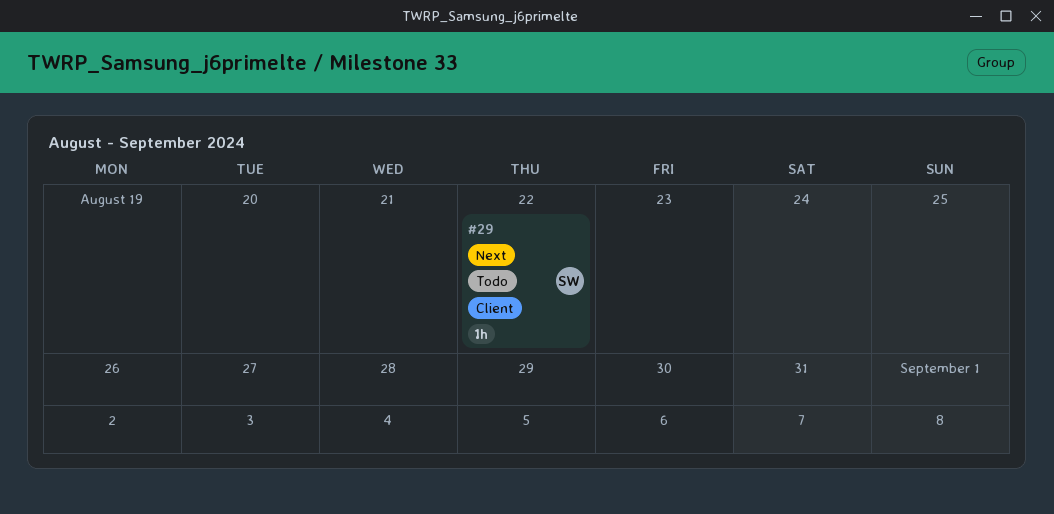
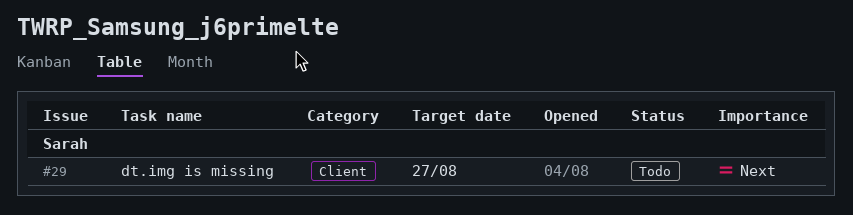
#29, due: Aug 22 -> Aug 27

